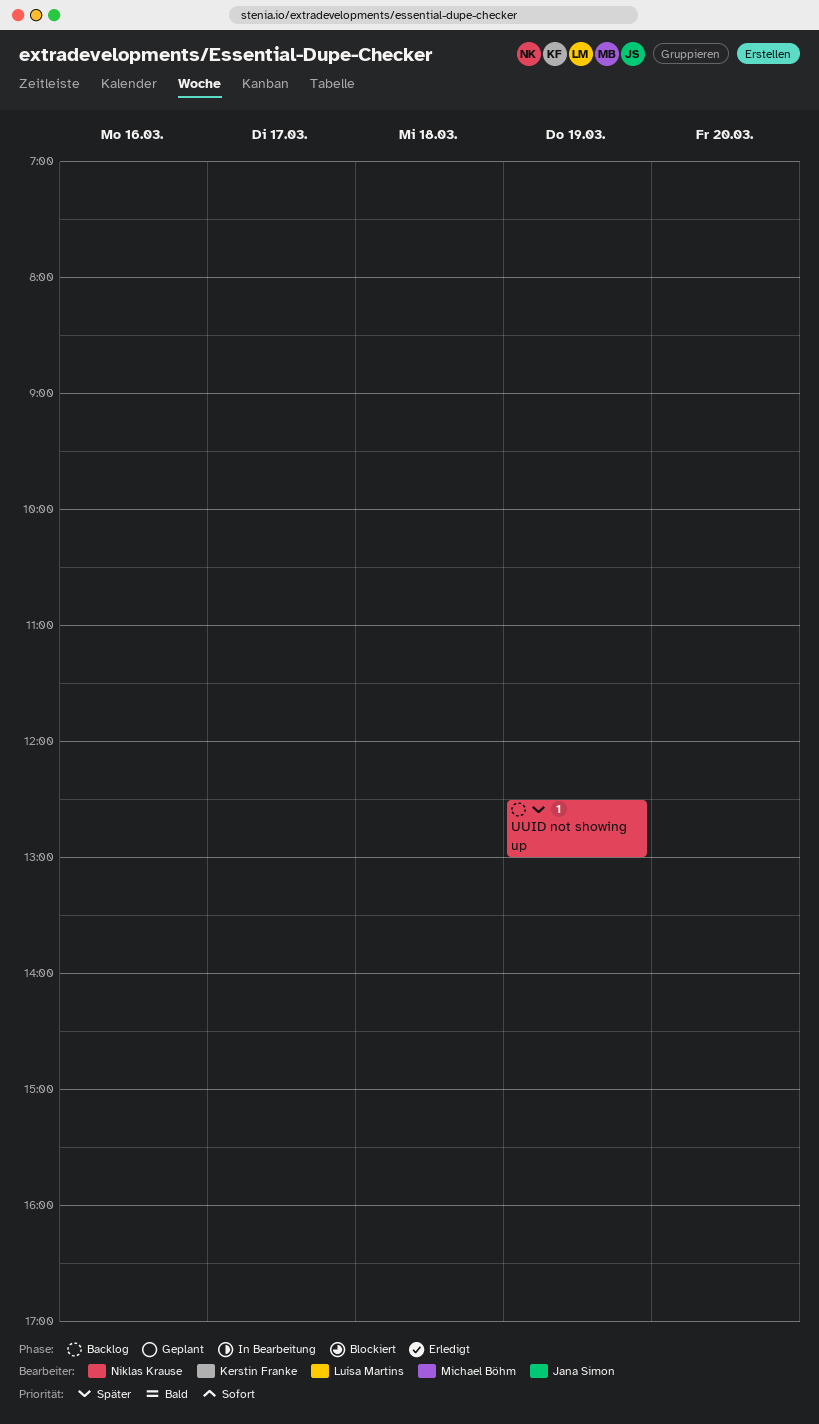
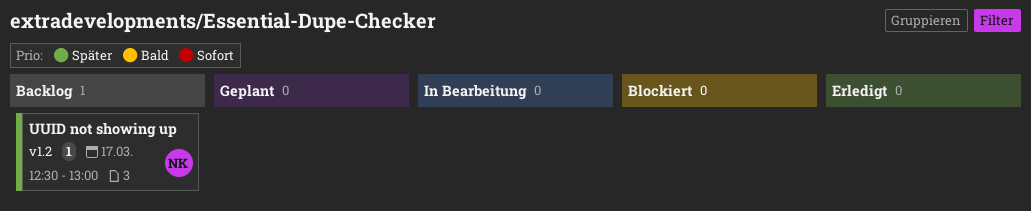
UUID not showing up, day: Mar 19 -> Mar 17

